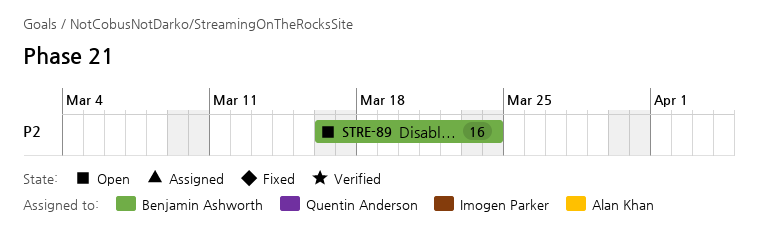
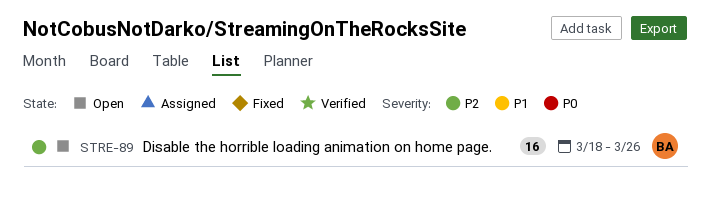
STRE-89, start: Mar 16 -> Mar 18
STRE-89, due: Mar 24 -> Mar 26

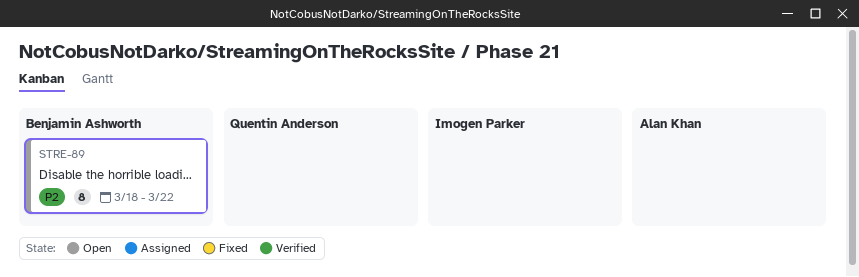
STRE-89, estimate: 16 -> 8
STRE-89, due: Mar 26 -> Mar 22

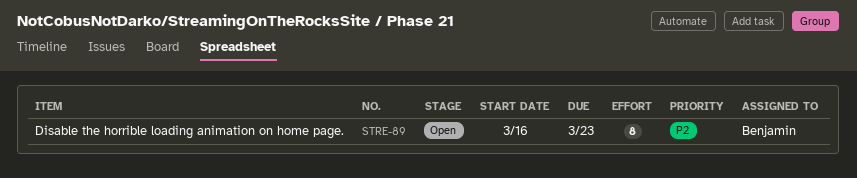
STRE-89, start: Mar 18 -> Mar 16
STRE-89, due: Mar 22 -> Mar 23

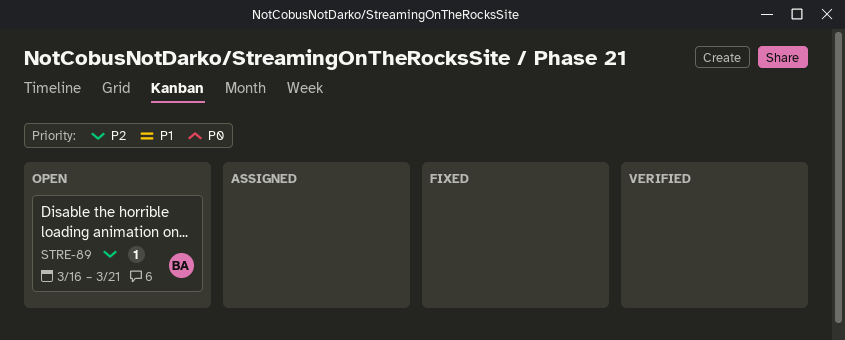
STRE-89, estimate: 8 -> 1
STRE-89, due: Mar 23 -> Mar 21

